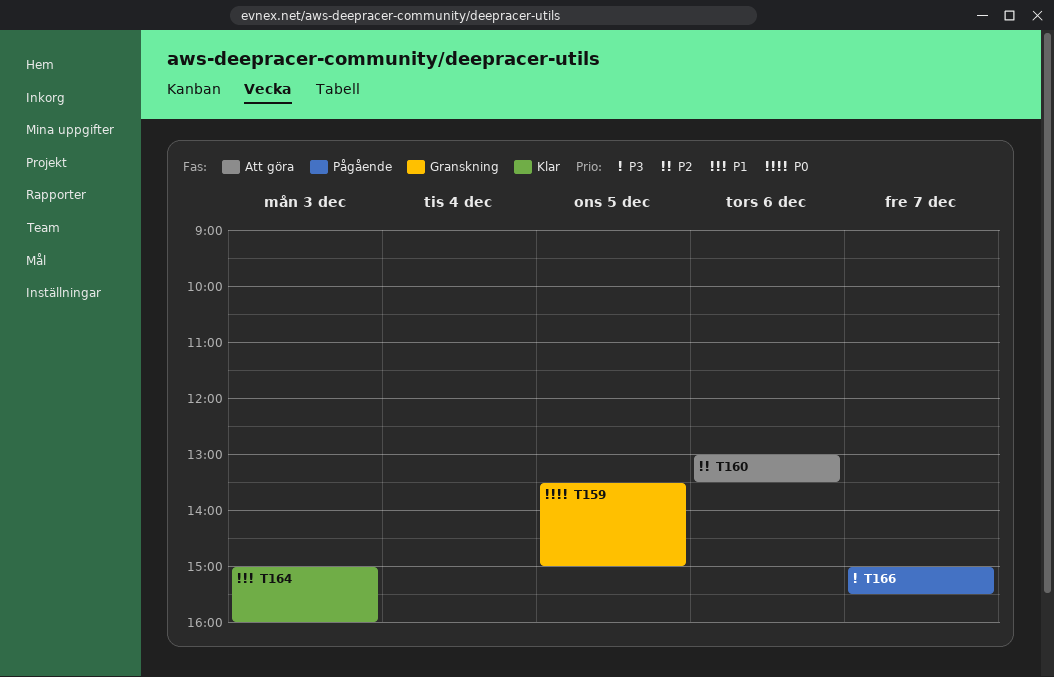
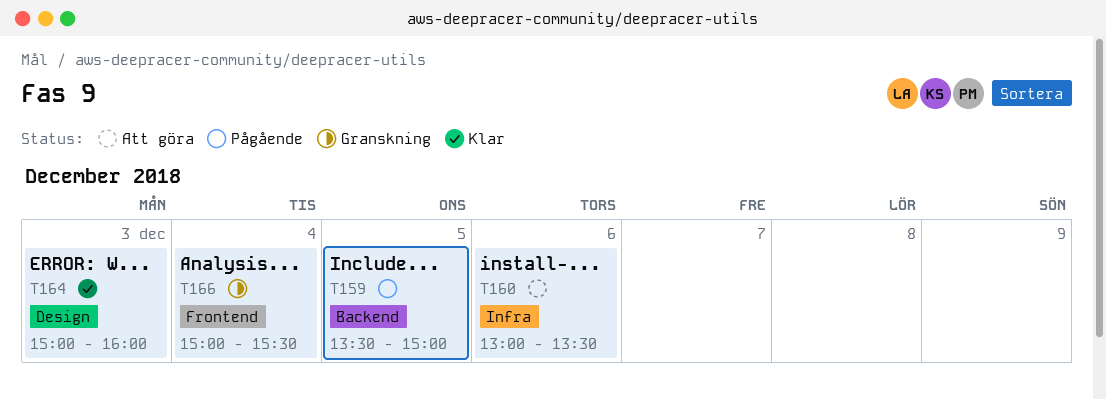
T159, status: Granskning -> Pågående
T166, status: Pågående -> Granskning
T166, day: Dec 7 -> Dec 4

